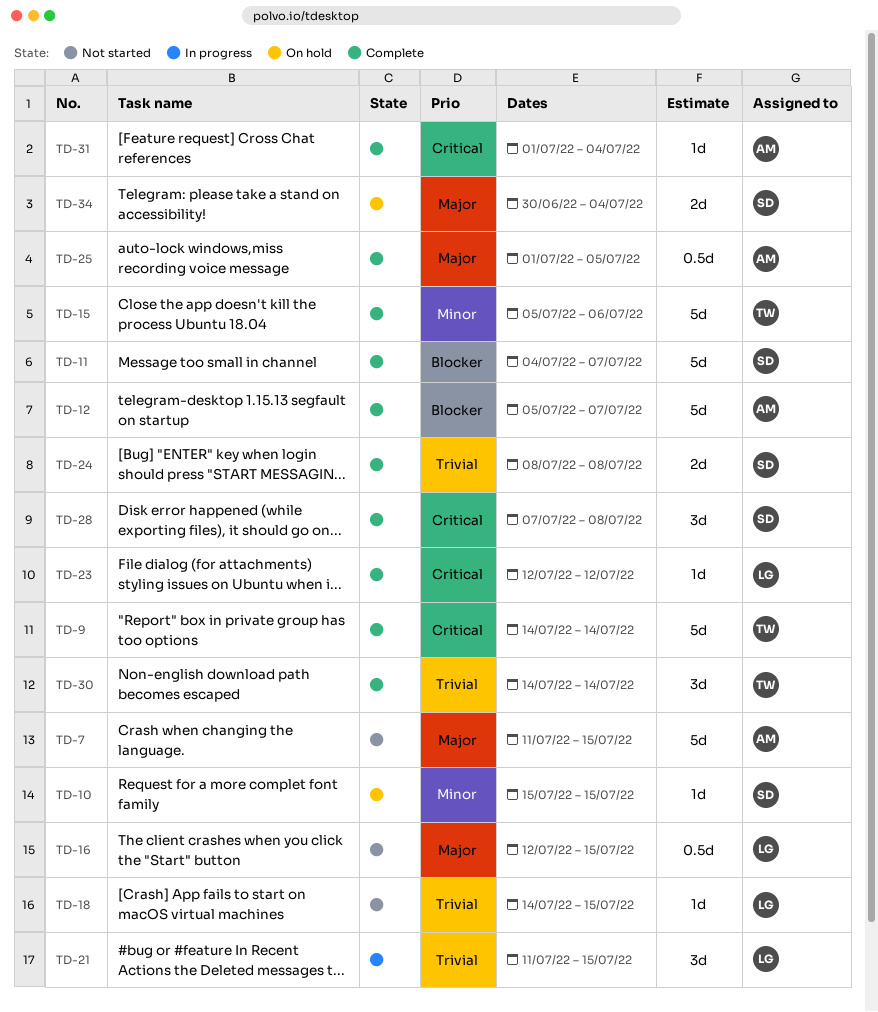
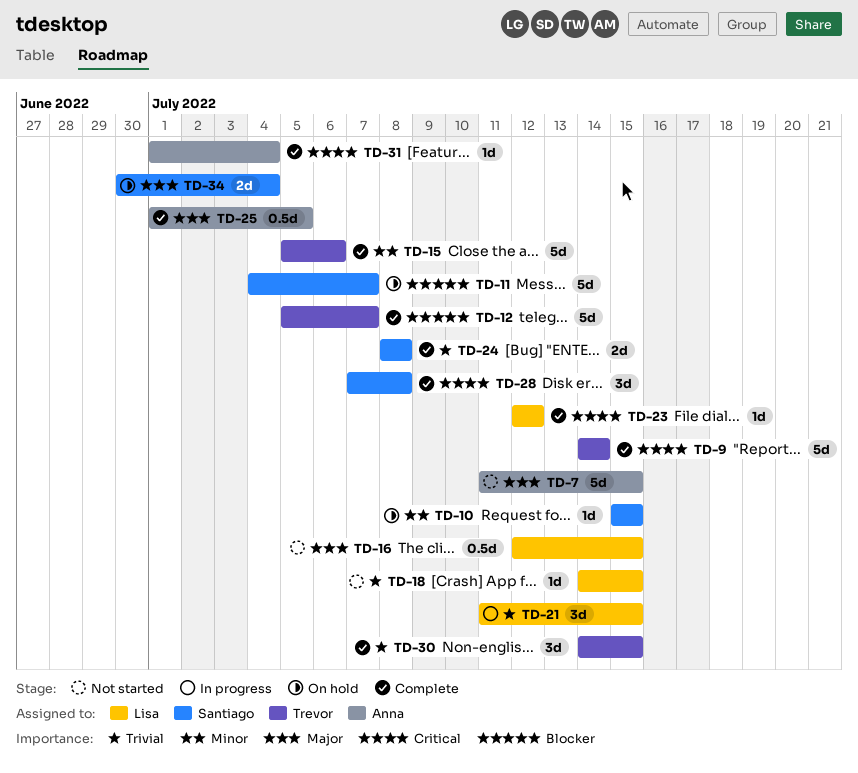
TD-11, status: Complete -> On hold
TD-12, owner: Anna -> Trevor
TD-30, due: Jul 14 -> Jul 15

